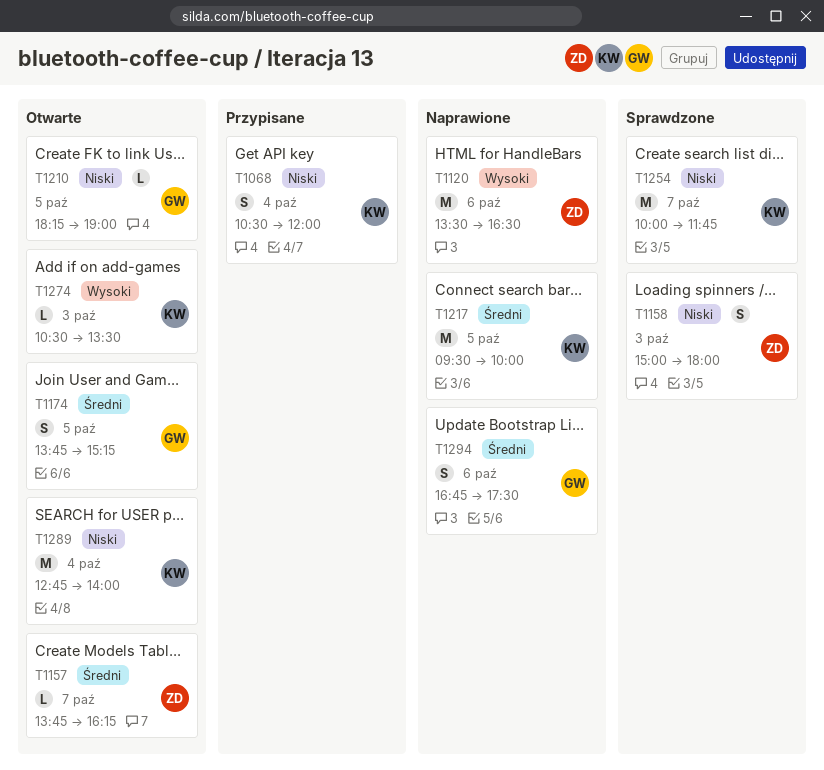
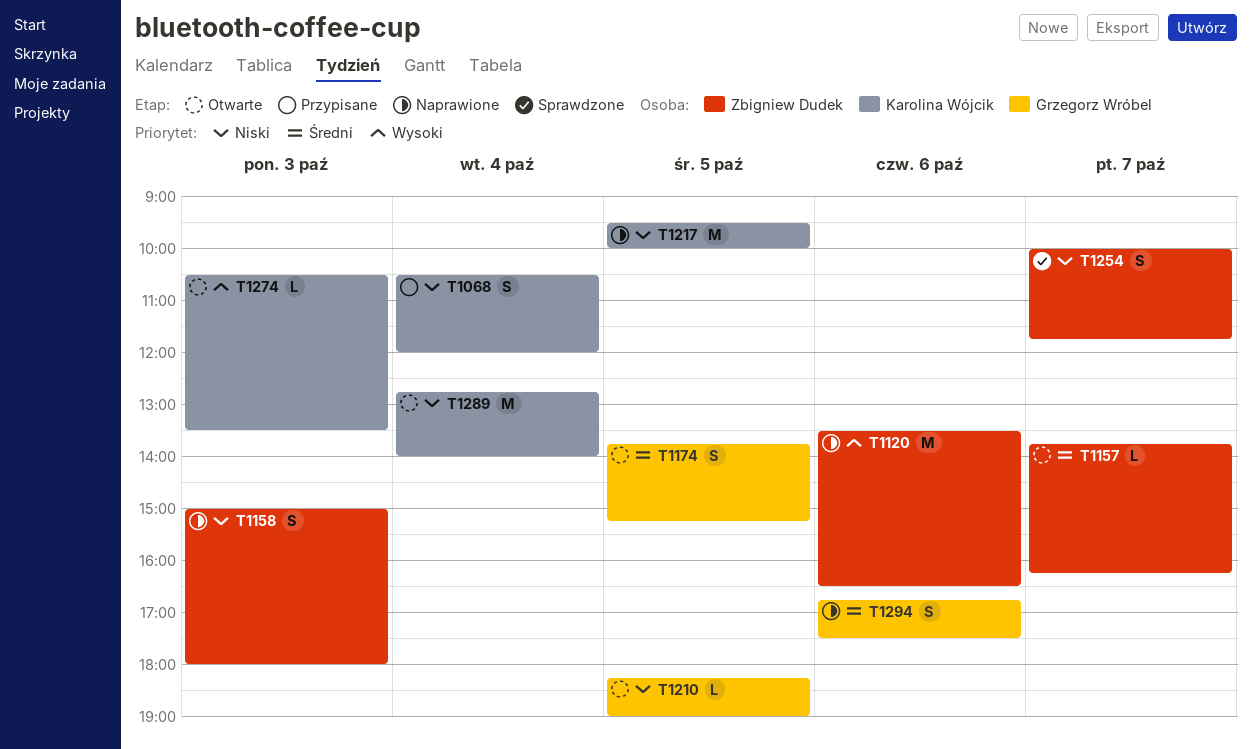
T1158, status: Sprawdzone -> Naprawione
T1217, priority: Średni -> Niski
T1254, owner: Karolina Wójcik -> Zbigniew Dudek
T1254, estimate: M -> S

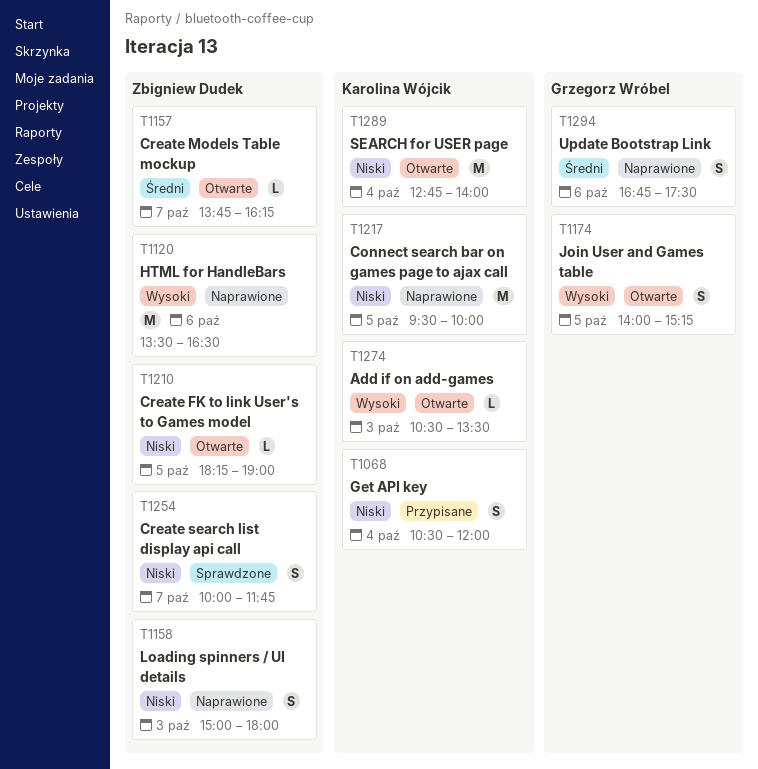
T1174, priority: Średni -> Wysoki
T1174, begins: 13:45 -> 14:00
T1210, owner: Grzegorz Wróbel -> Zbigniew Dudek

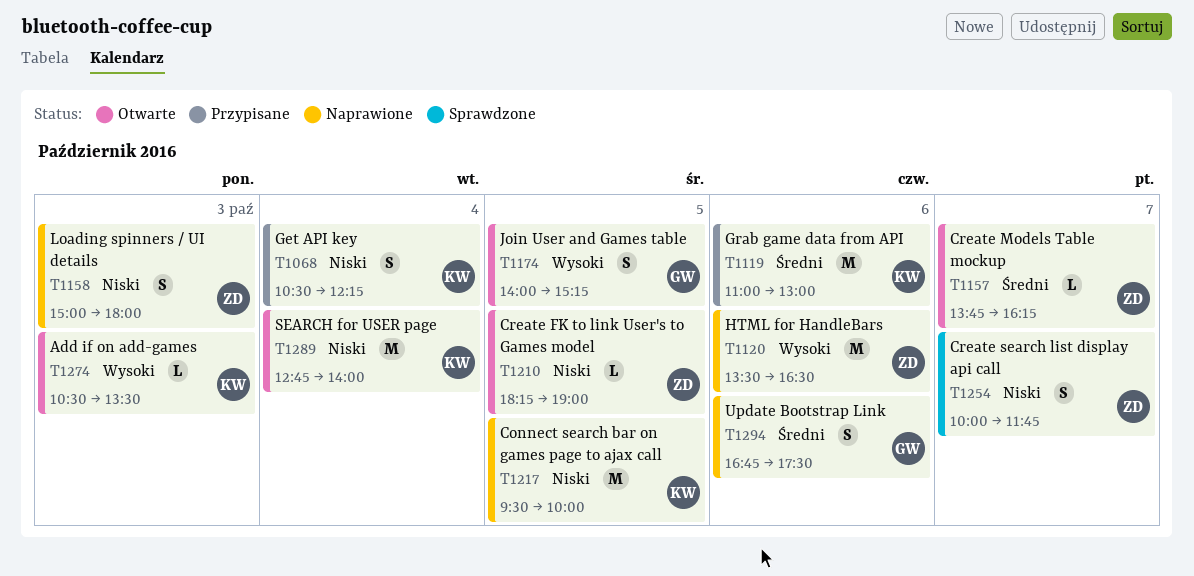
T1068, ends: 12:00 -> 12:15
T1119: none -> present

